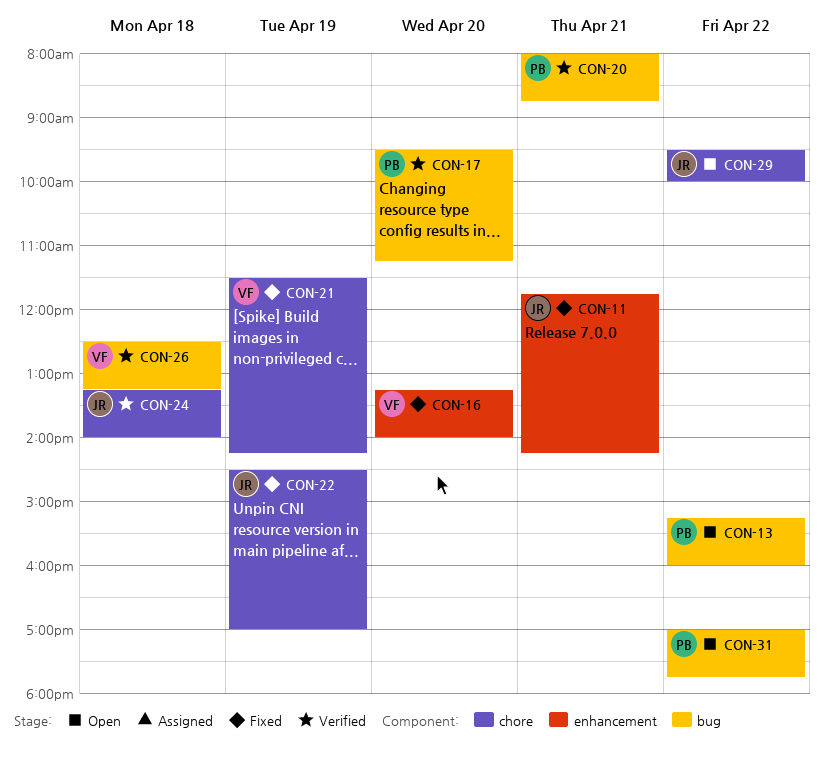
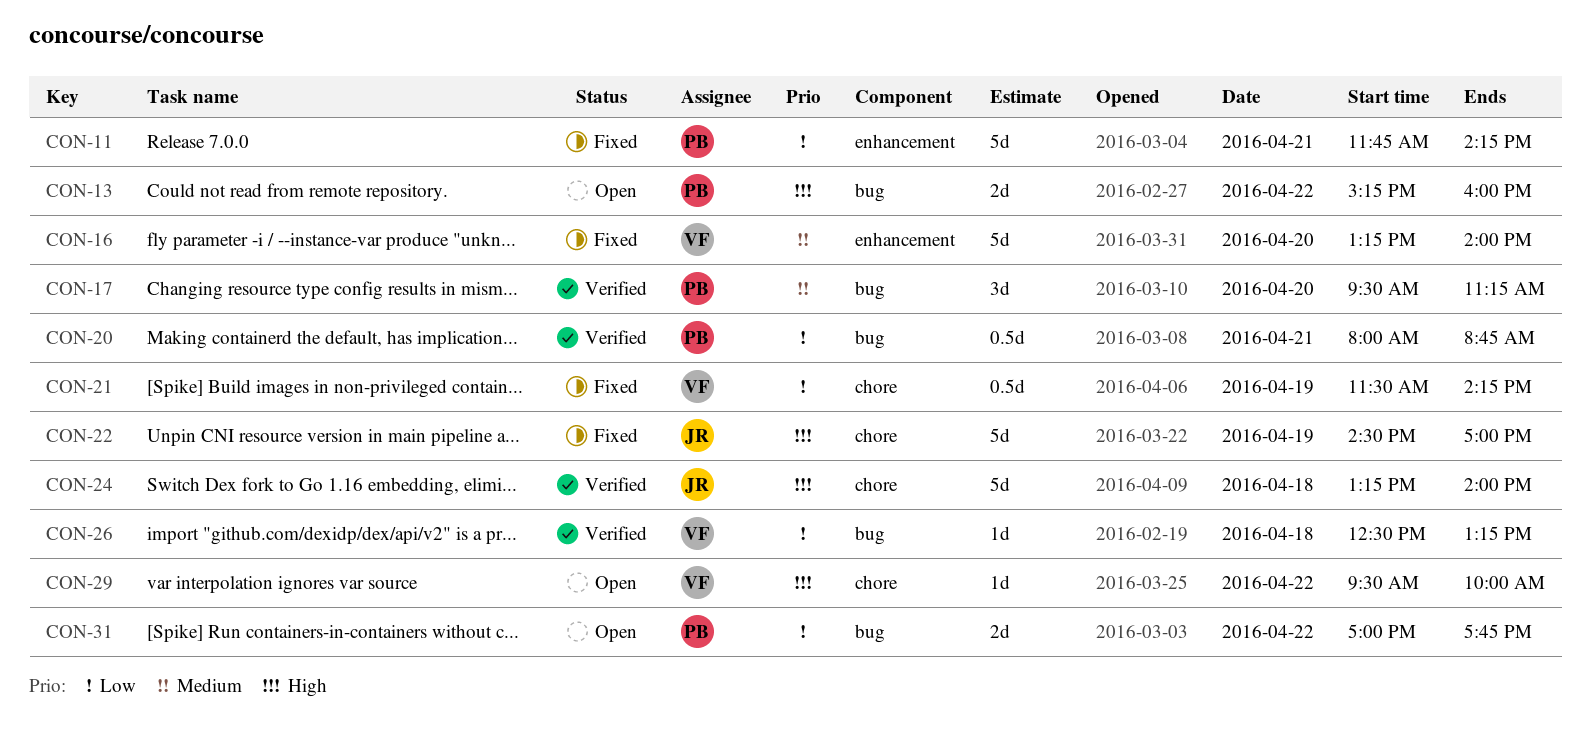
CON-11, owner: JR -> PB
CON-29, owner: JR -> VF

